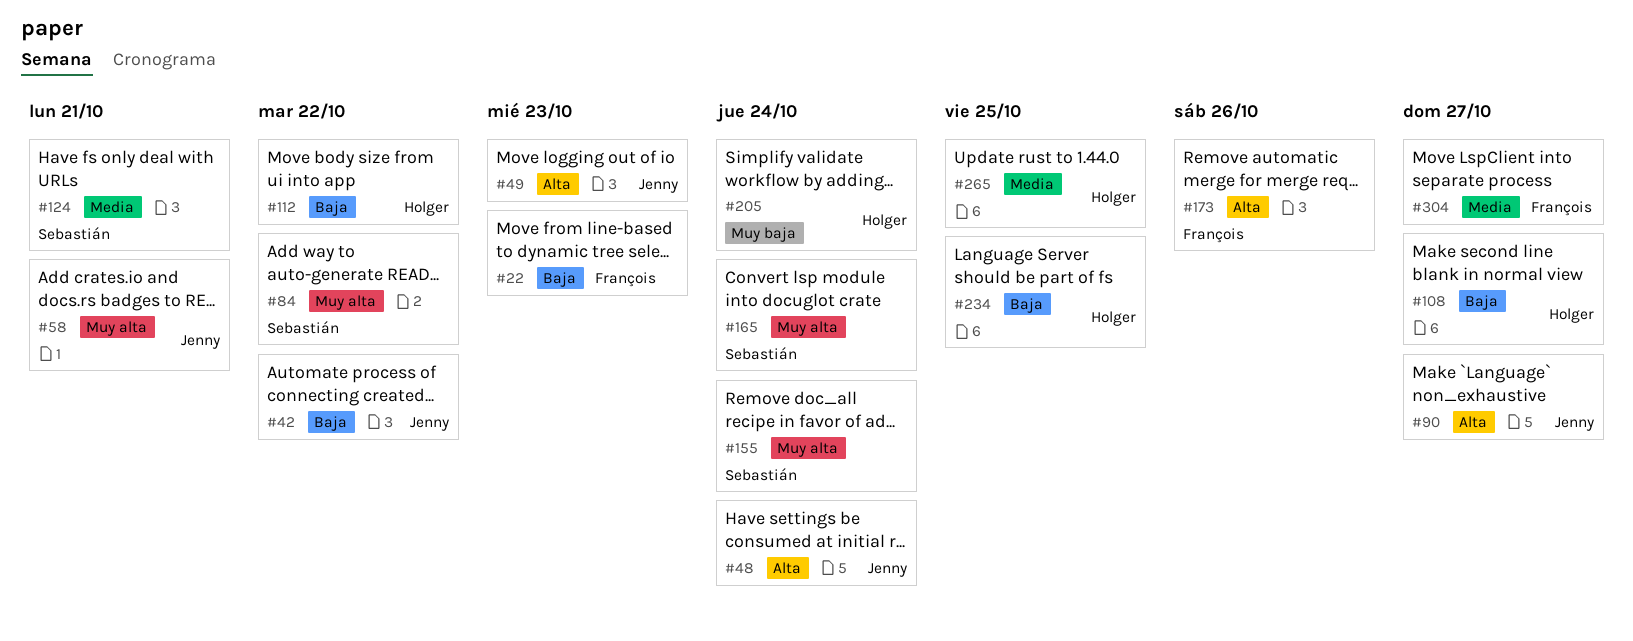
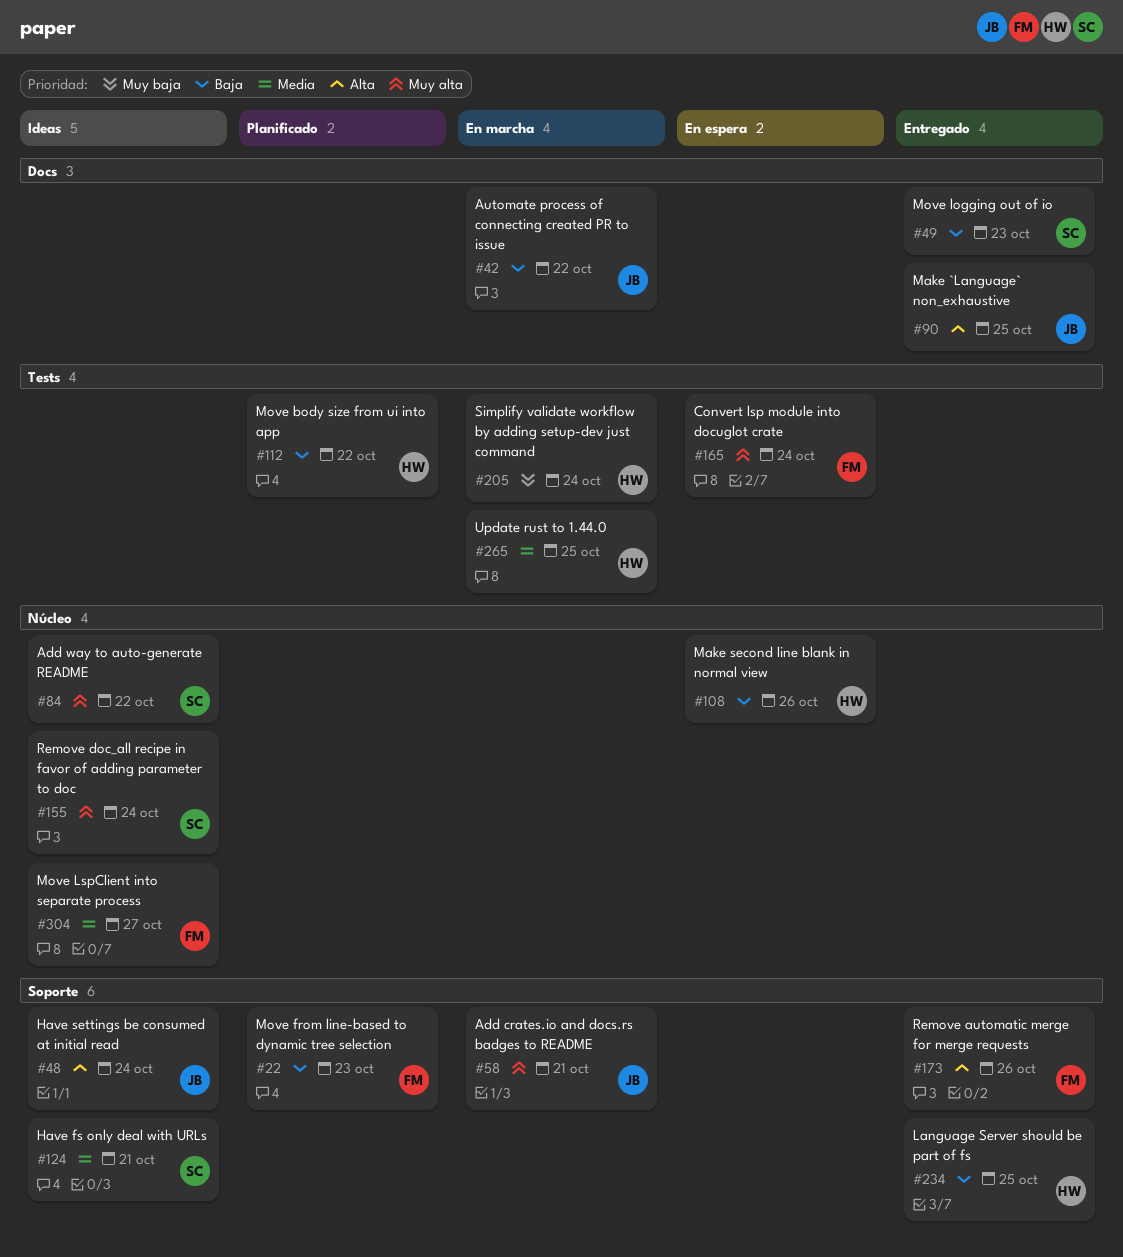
#49, owner: Jenny -> Sebastián
#49, priority: Alta -> Baja
#90, due: Oct 27 -> Oct 25
#108, due: Oct 27 -> Oct 26
#165, owner: Sebastián -> François

